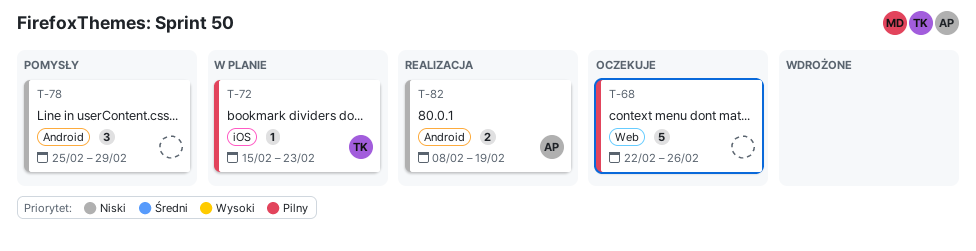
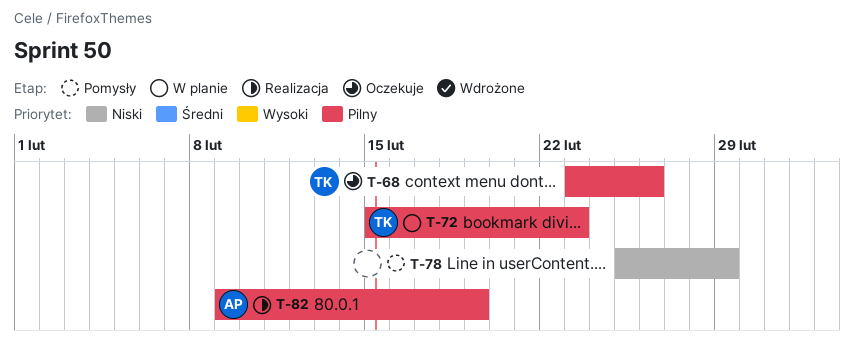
T-68, owner: none -> TK
T-68, start: Feb 22 -> Feb 23
T-82, priority: Niski -> Pilny
T-82, start: Feb 8 -> Feb 9

